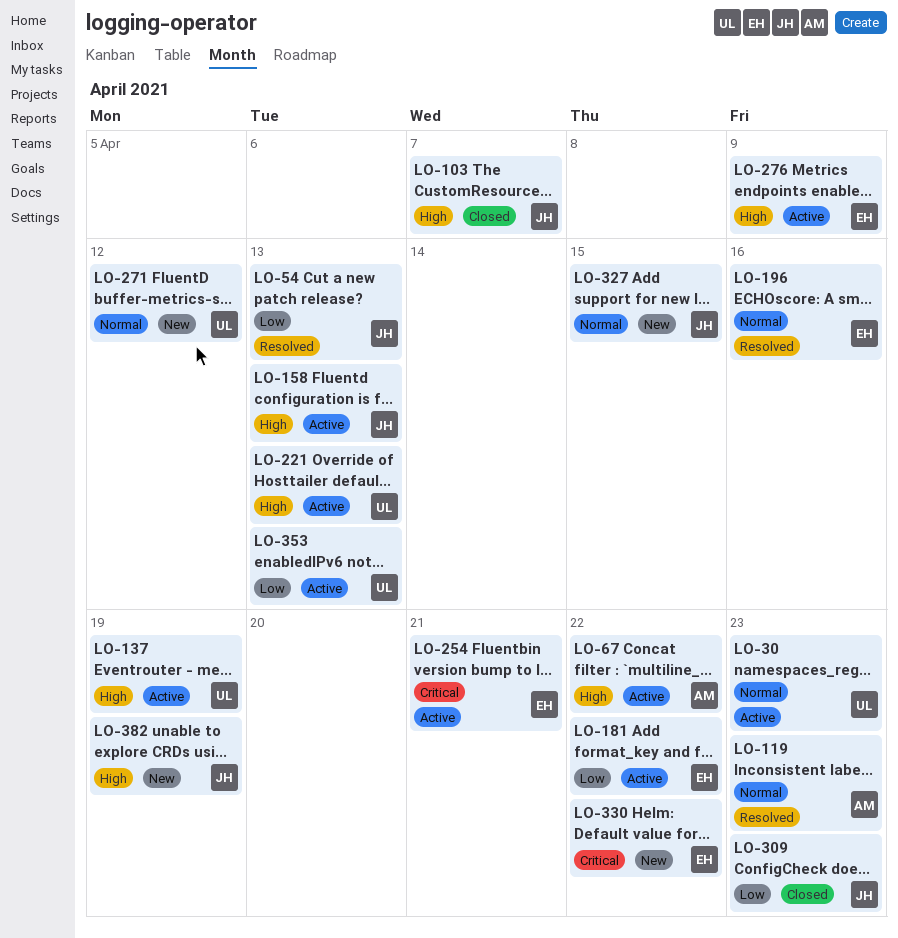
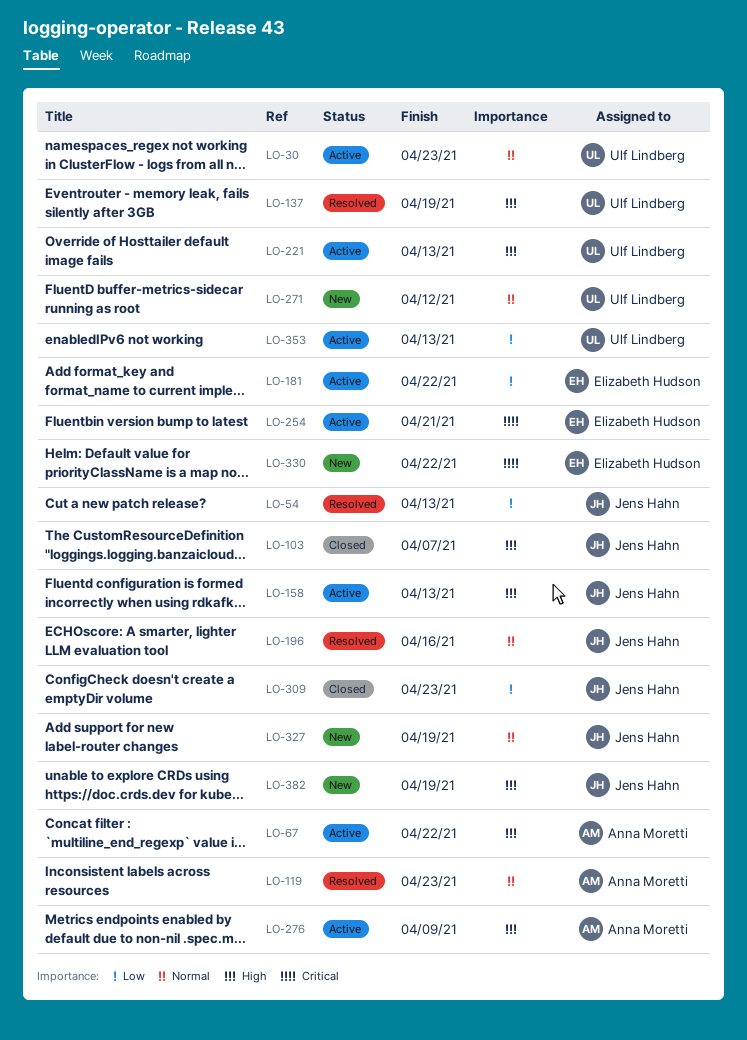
LO-137, status: Active -> Resolved
LO-196, owner: Elizabeth Hudson -> Jens Hahn
LO-276, owner: Elizabeth Hudson -> Anna Moretti
LO-327, due: Apr 15 -> Apr 19

